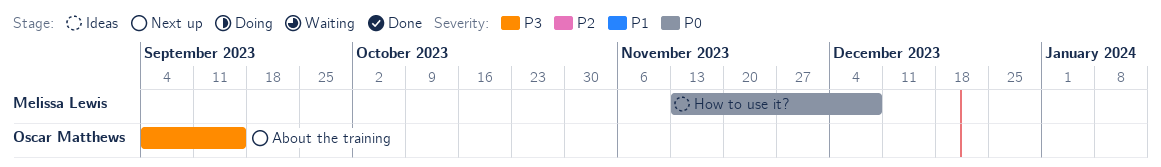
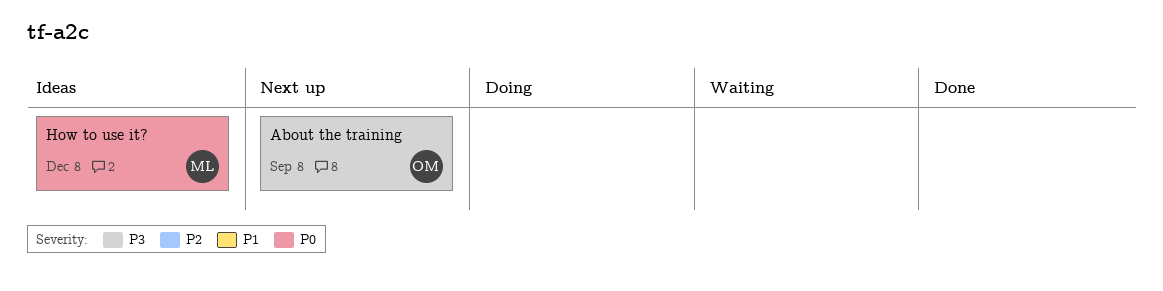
About the training, due: Sep 15 -> Sep 8

